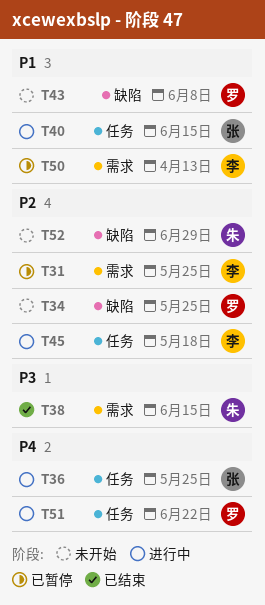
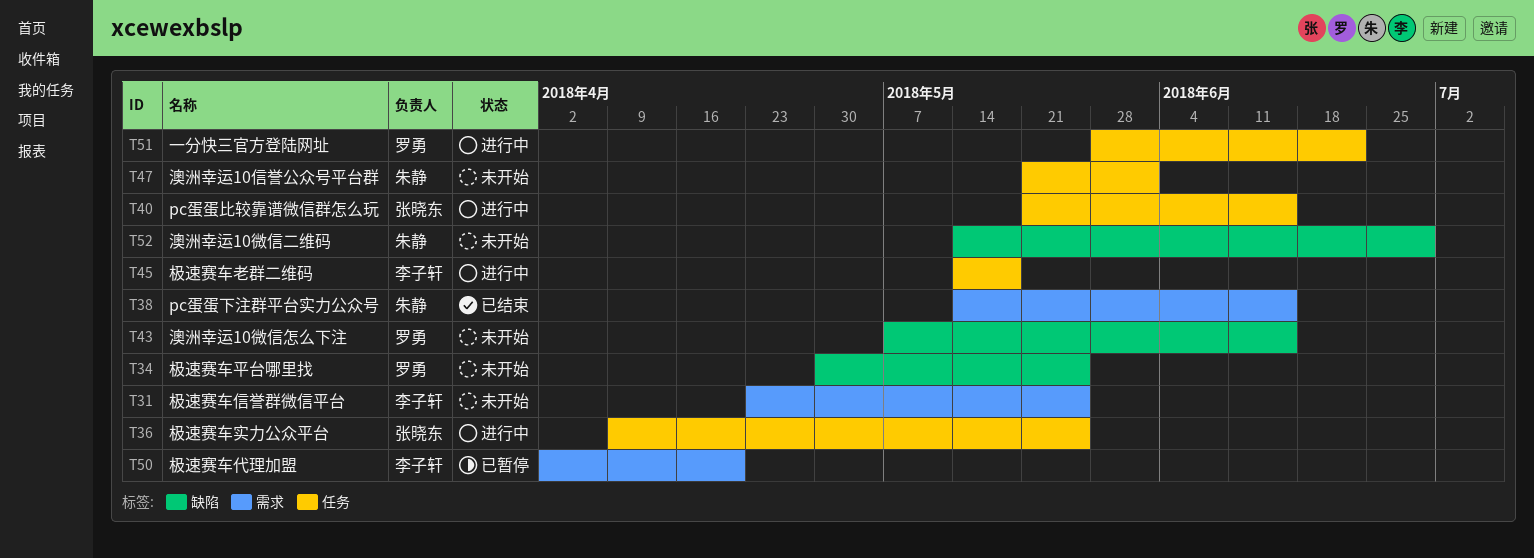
T31, status: 已暂停 -> 未开始
T43, due: Jun 8 -> Jun 15
T47: none -> present
T50, due: Apr 13 -> Apr 20

